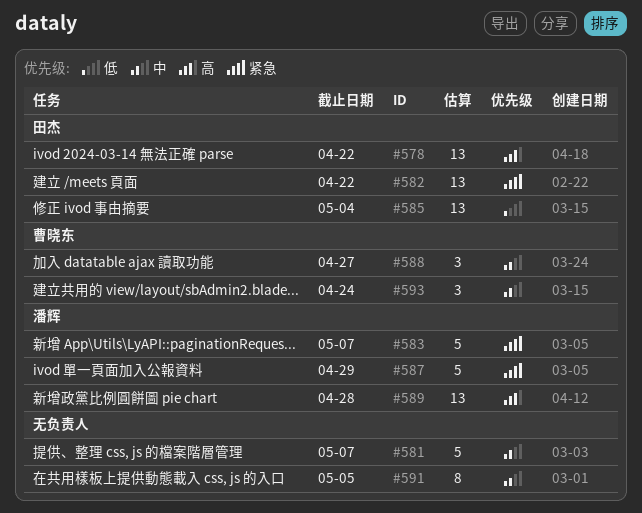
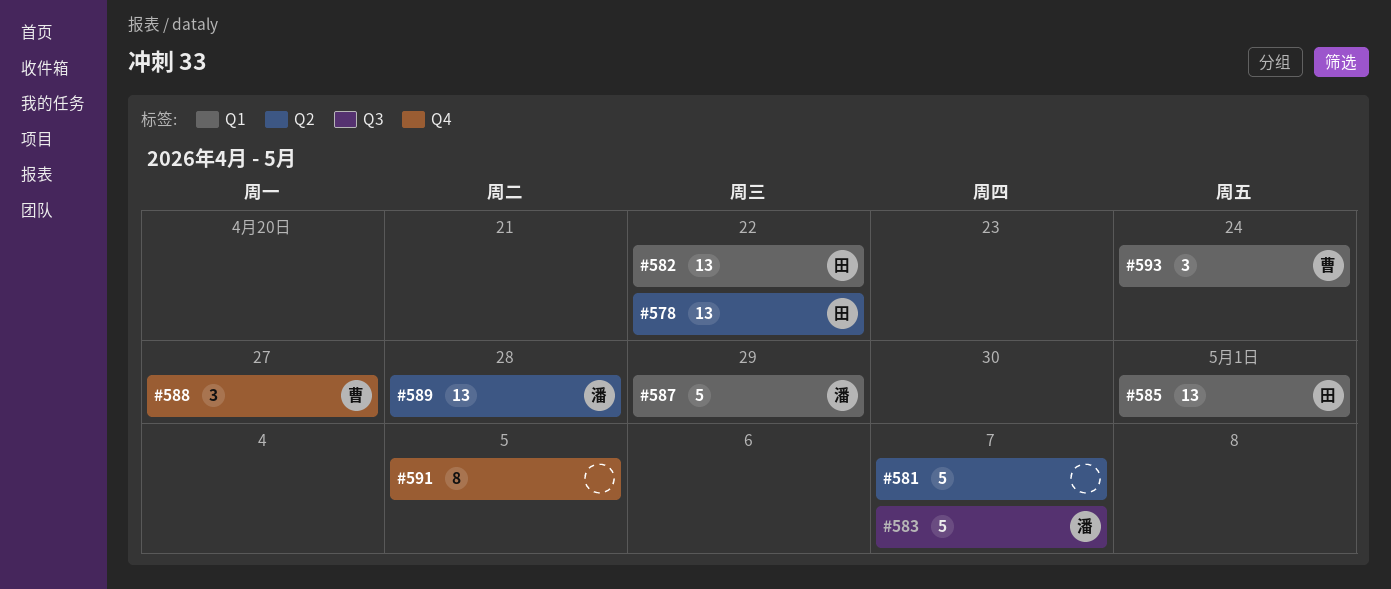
#585, due: May 4 -> May 1

